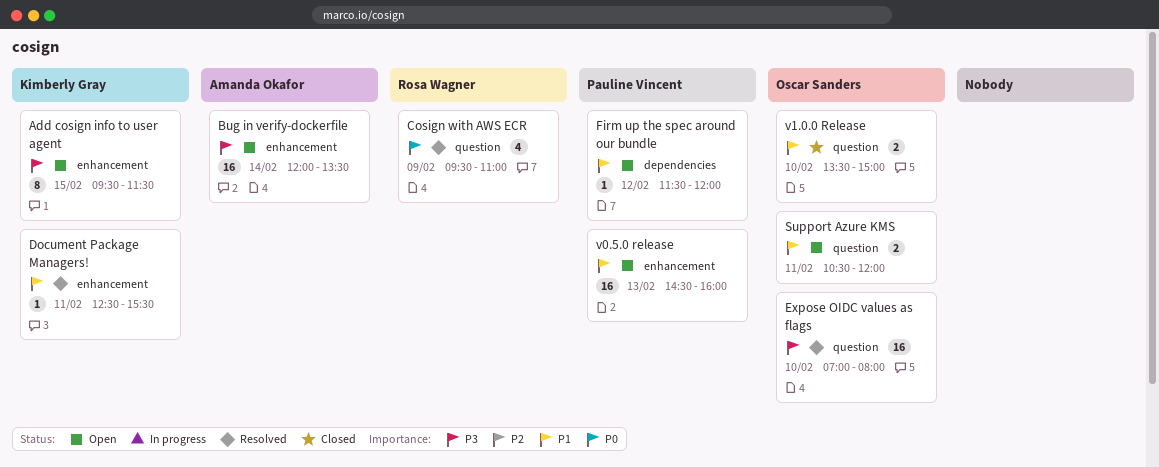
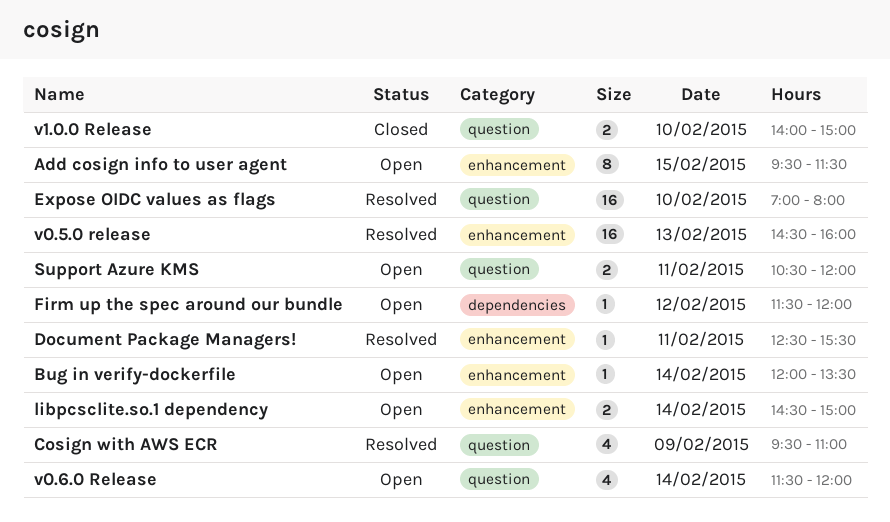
Bug in verify-dockerfile, estimate: 16 -> 1
libpcsclite.so.1 dependency: none -> present
v0.5.0 release, status: Open -> Resolved
v0.6.0 Release: none -> present
v1.0.0 Release, begins: 13:30 -> 14:00

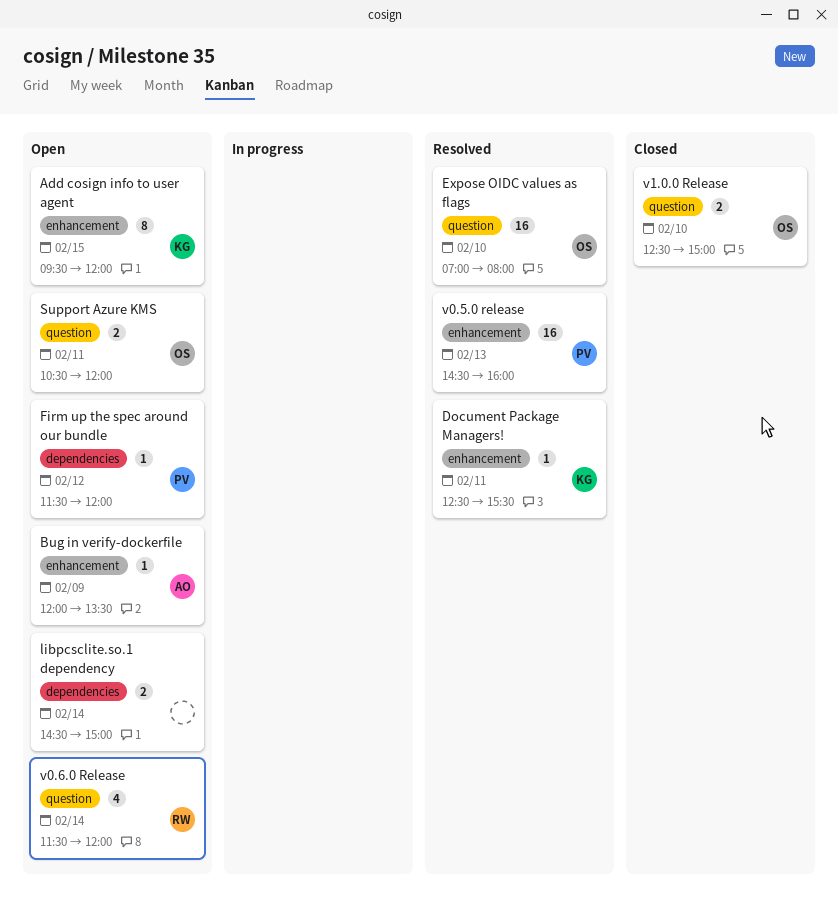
Add cosign info to user agent, ends: 11:30 -> 12:00
Bug in verify-dockerfile, day: Feb 14 -> Feb 9
Cosign with AWS ECR: present -> none
libpcsclite.so.1 dependency, label: enhancement -> dependencies
v1.0.0 Release, begins: 14:00 -> 12:30

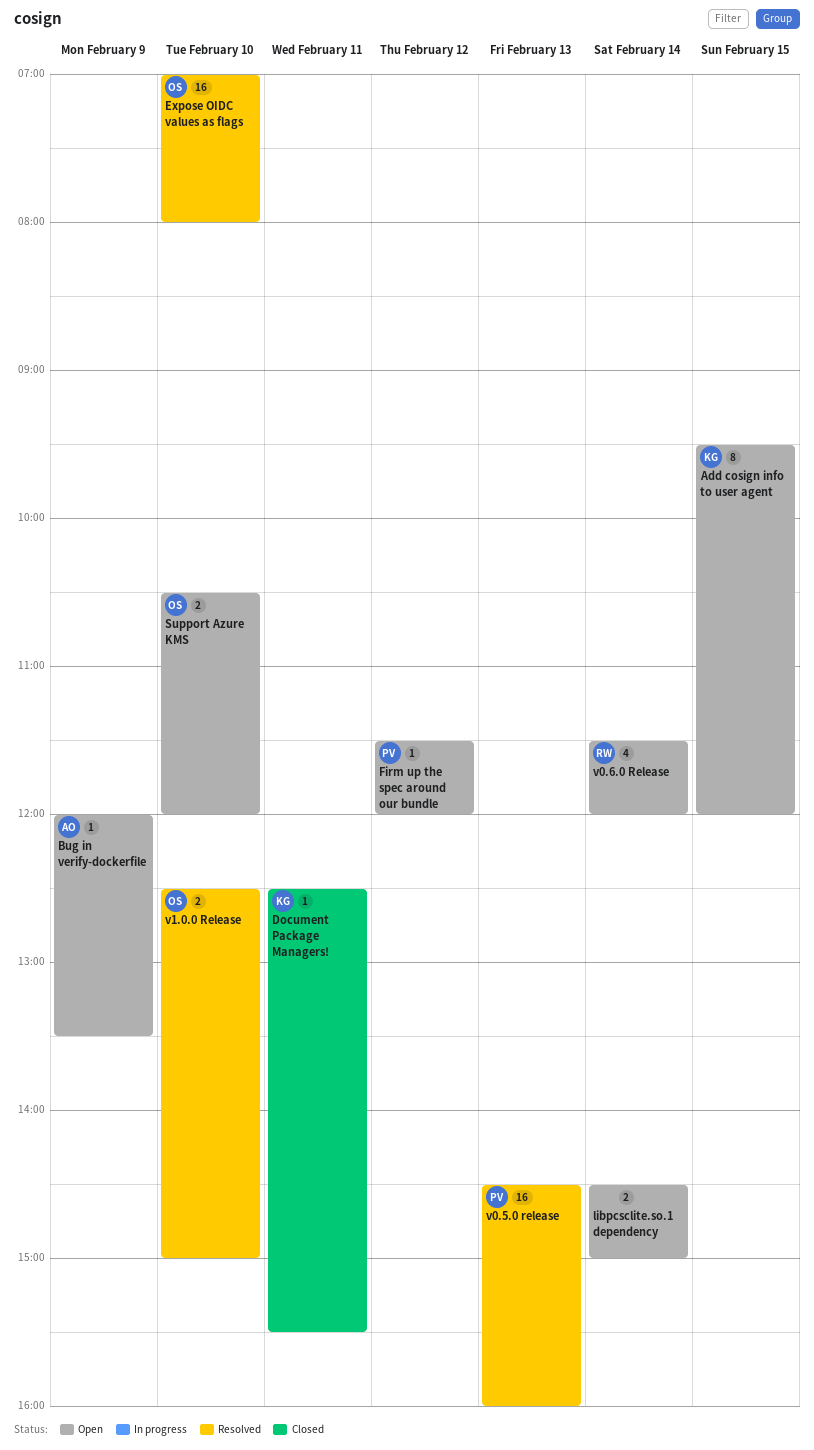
Document Package Managers!, status: Resolved -> Closed
Support Azure KMS, day: Feb 11 -> Feb 10
v1.0.0 Release, status: Closed -> Resolved

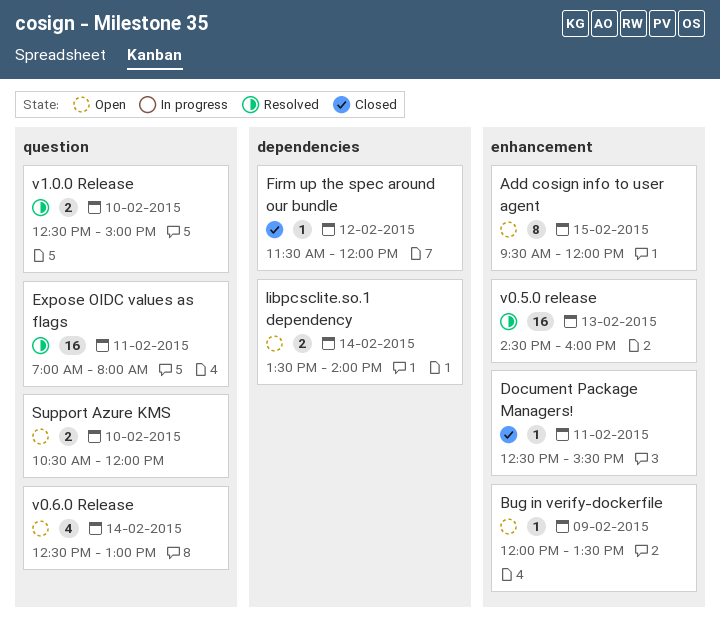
Expose OIDC values as flags, day: Feb 10 -> Feb 11
Firm up the spec around our bundle, status: Open -> Closed
libpcsclite.so.1 dependency, begins: 14:30 -> 13:30
libpcsclite.so.1 dependency, ends: 15:00 -> 14:00
v0.6.0 Release, begins: 11:30 -> 12:30
v0.6.0 Release, ends: 12:00 -> 13:00

